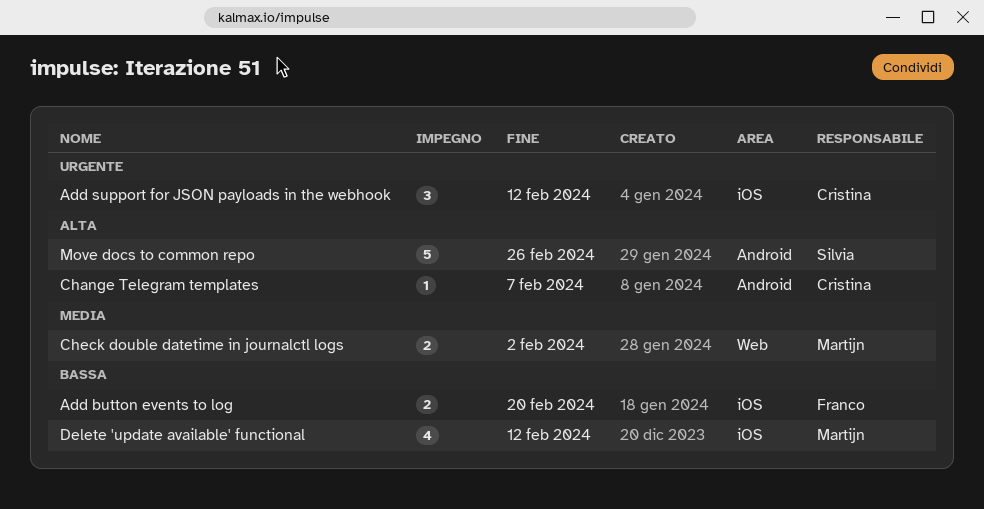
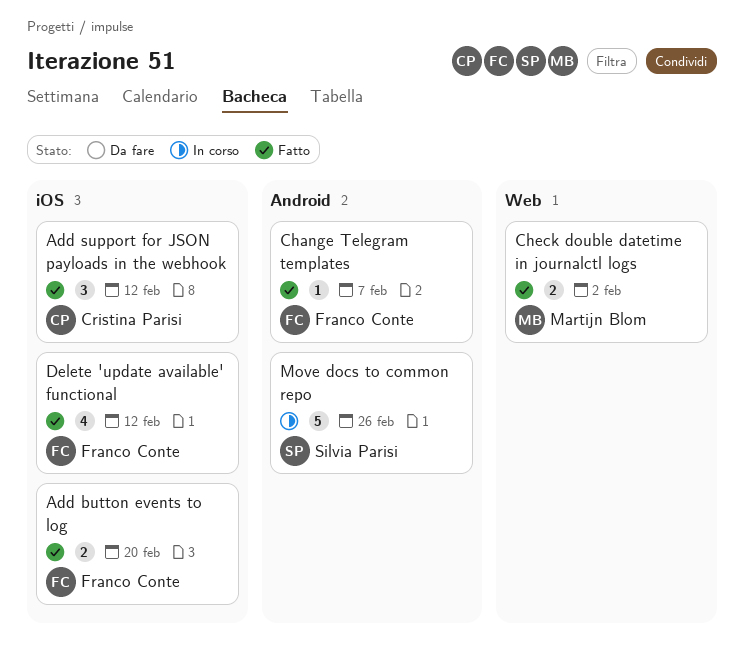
Change Telegram templates, owner: Cristina Parisi -> Franco Conte
Delete 'update available' functional, owner: Martijn Blom -> Franco Conte

